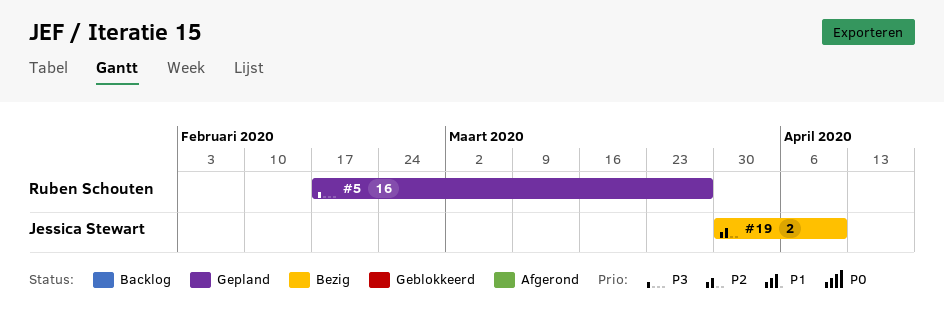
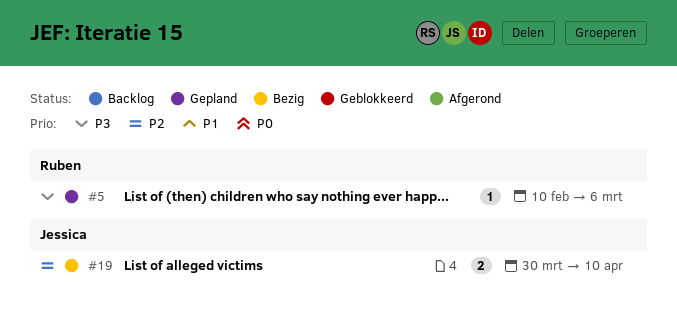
#5, estimate: 16 -> 1
#5, start: Feb 17 -> Feb 10
#5, due: Mar 27 -> Mar 6

